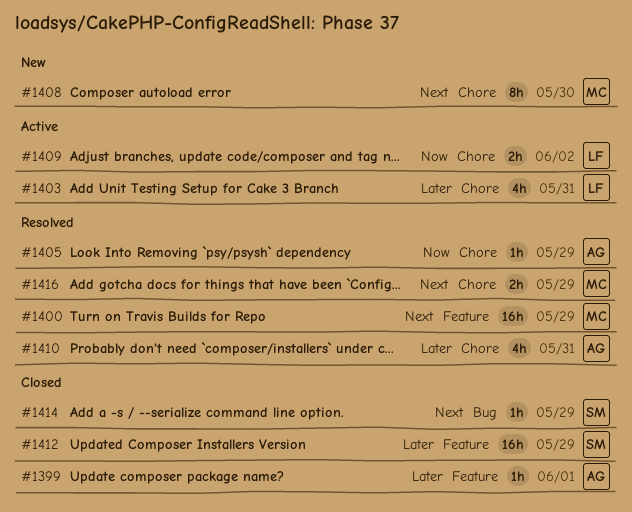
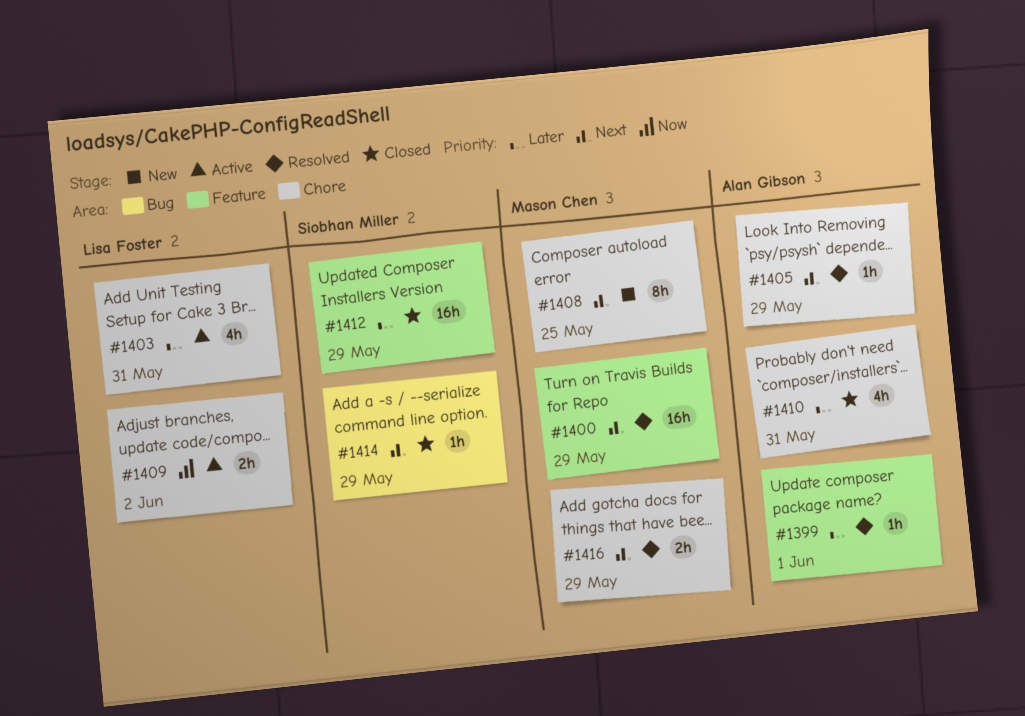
#1399, status: Closed -> Resolved
#1405, priority: Now -> Next
#1408, due: May 30 -> May 25
#1410, status: Resolved -> Closed

